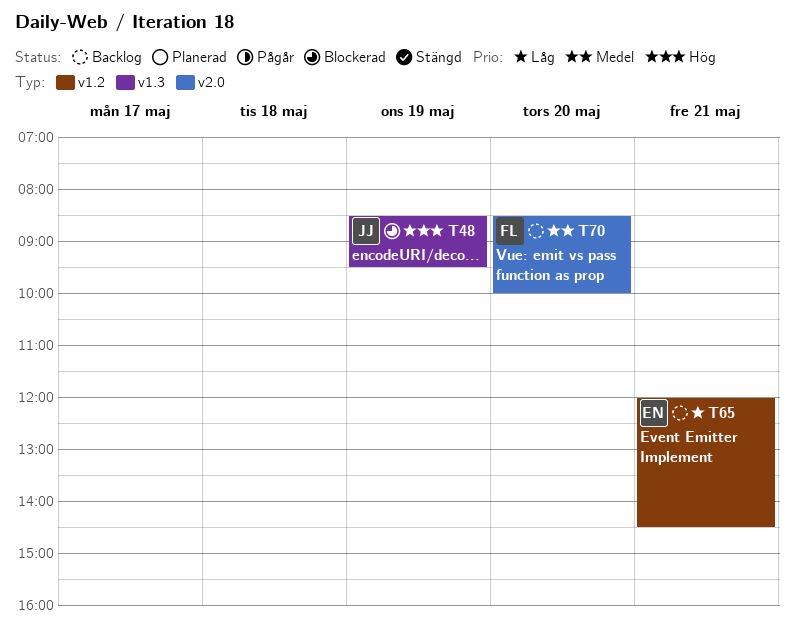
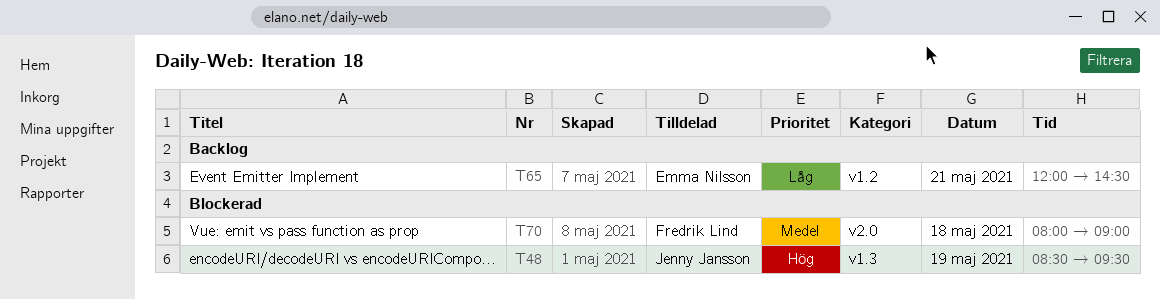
T70, status: Backlog -> Blockerad
T70, day: May 20 -> May 18
T70, begins: 08:30 -> 08:00
T70, ends: 10:00 -> 09:00

